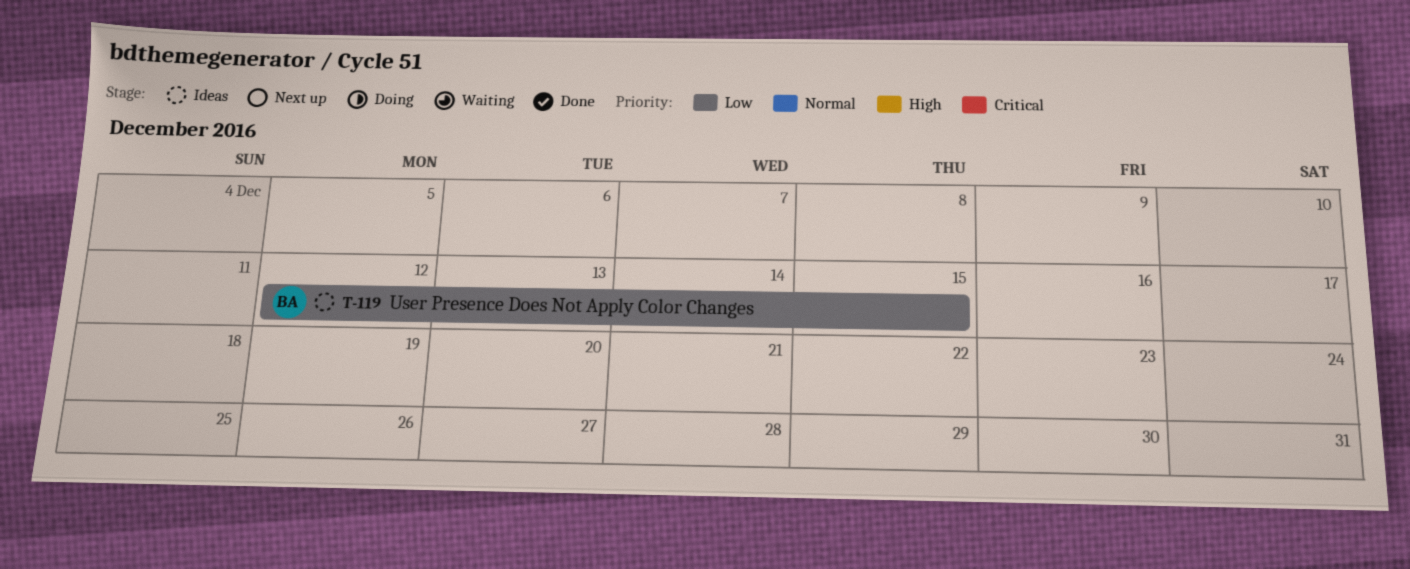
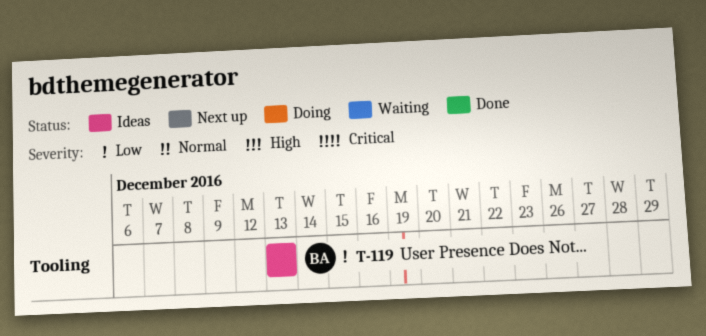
T-119, start: Dec 12 -> Dec 13
T-119, due: Dec 15 -> Dec 13

